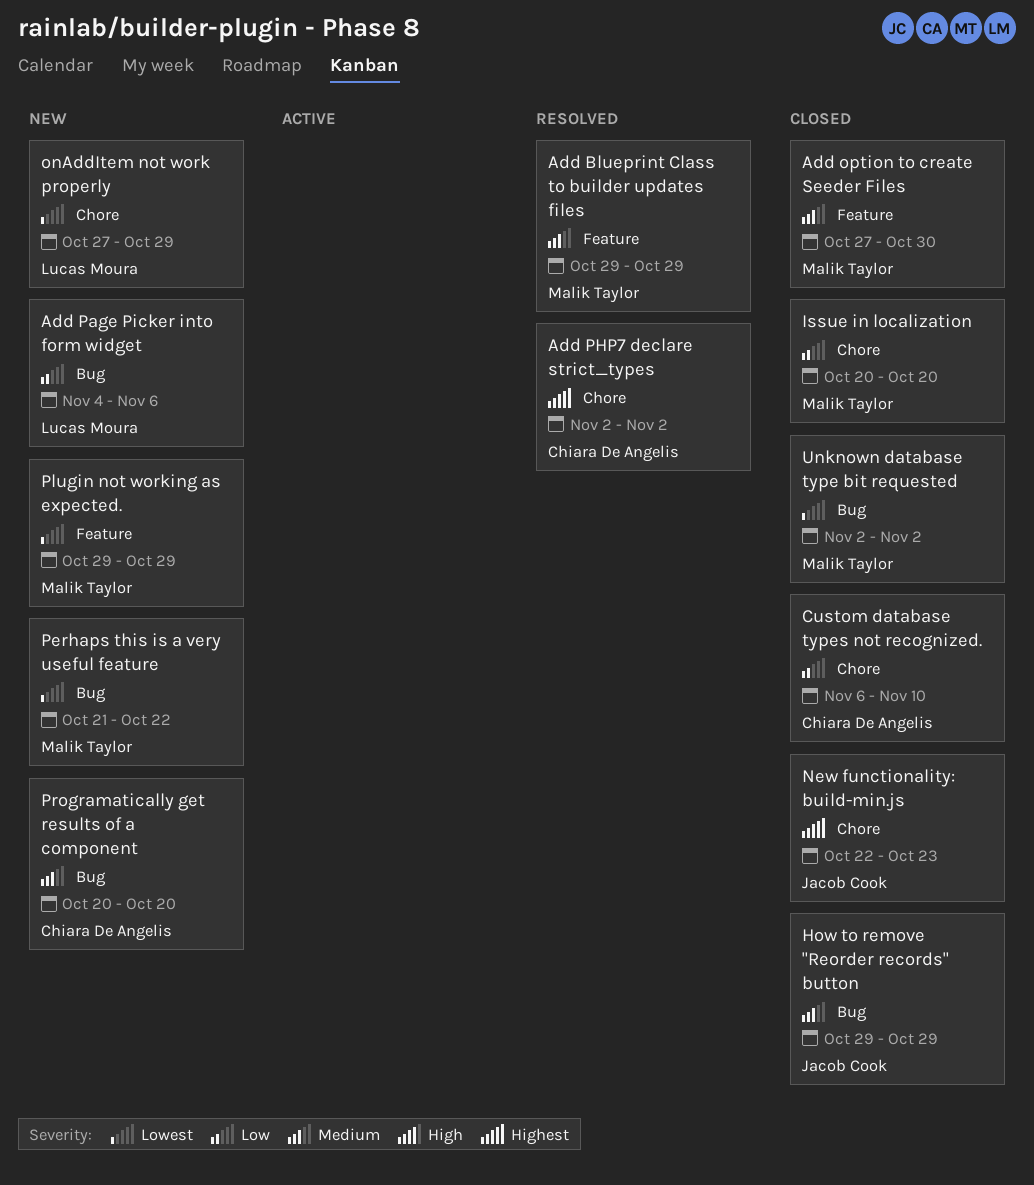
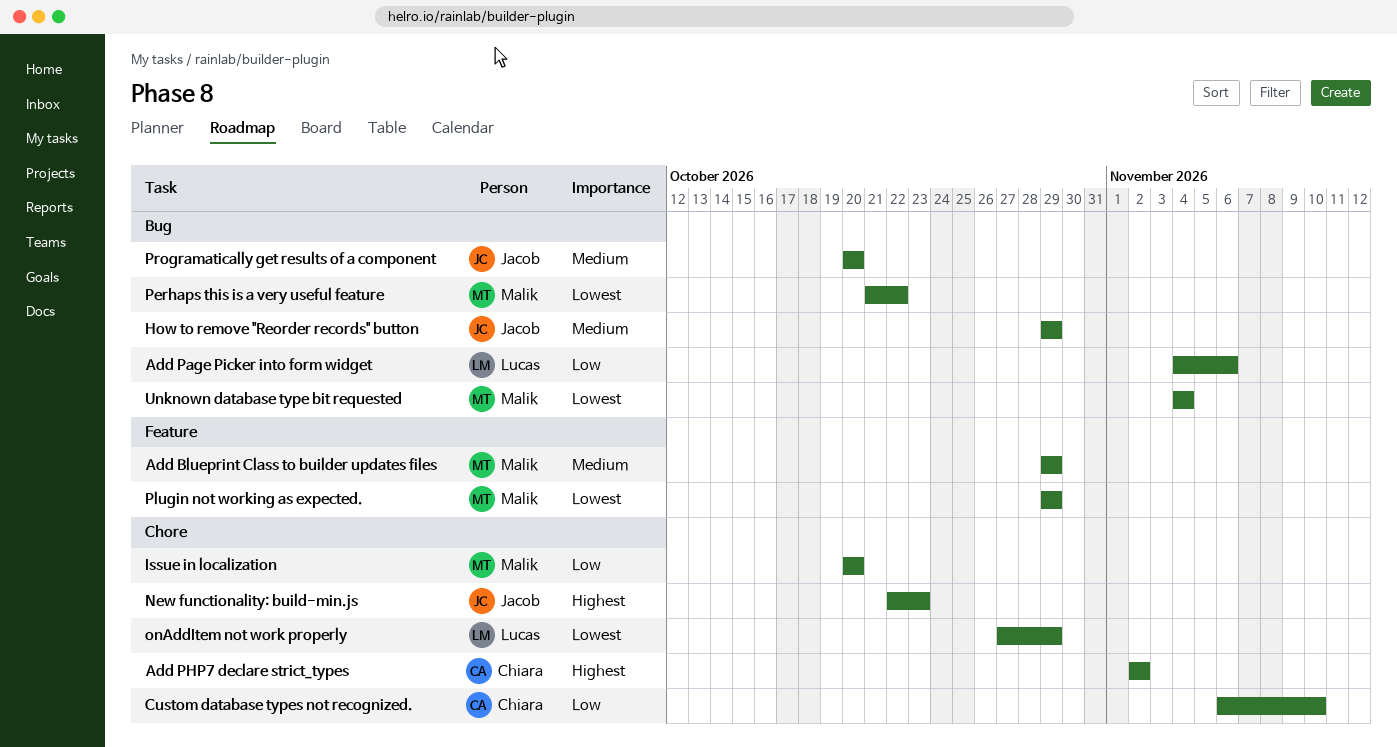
Add option to create Seeder Files: present -> none
Programatically get results of a component, owner: Chiara De Angelis -> Jacob Cook
Unknown database type bit requested, start: Nov 2 -> Nov 4
Unknown database type bit requested, due: Nov 2 -> Nov 4

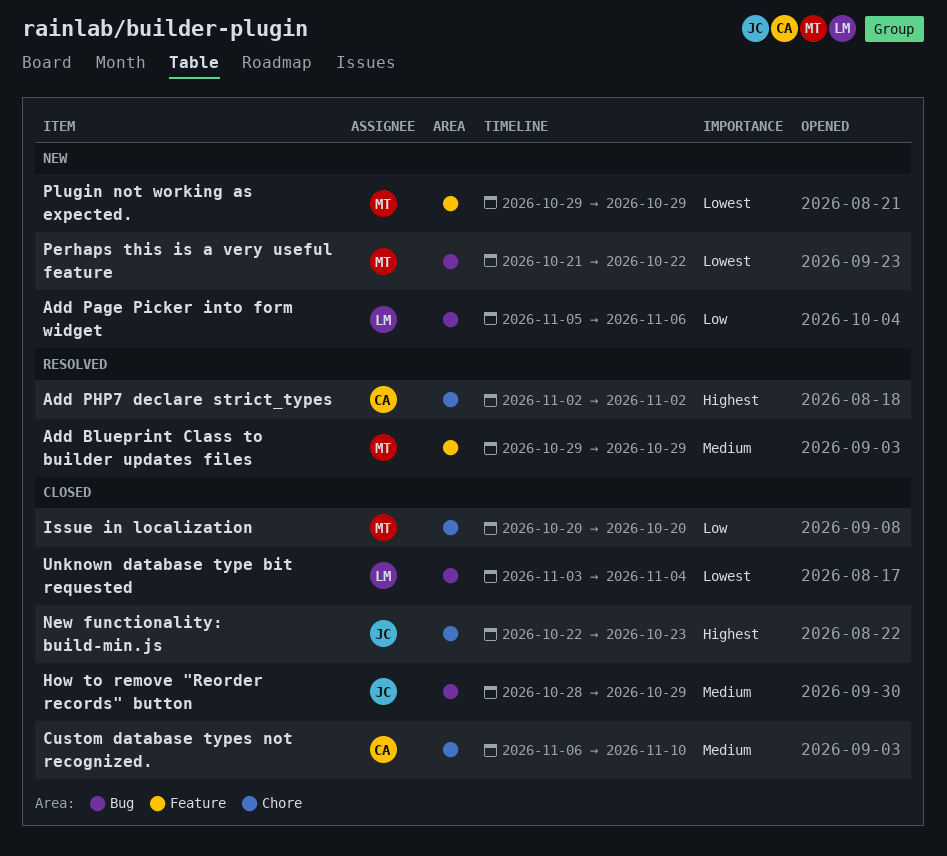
Add Page Picker into form widget, start: Nov 4 -> Nov 5
Custom database types not recognized., priority: Low -> Medium
How to remove "Reorder records" button, start: Oct 29 -> Oct 28
onAddItem not work properly: present -> none
Programatically get results of a component: present -> none
Unknown database type bit requested, owner: Malik -> Lucas
Unknown database type bit requested, start: Nov 4 -> Nov 3

